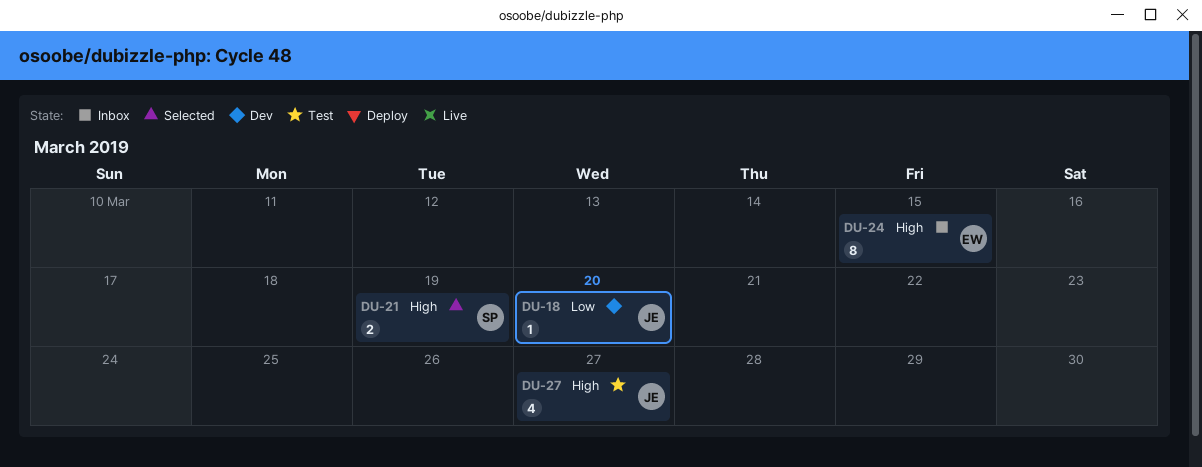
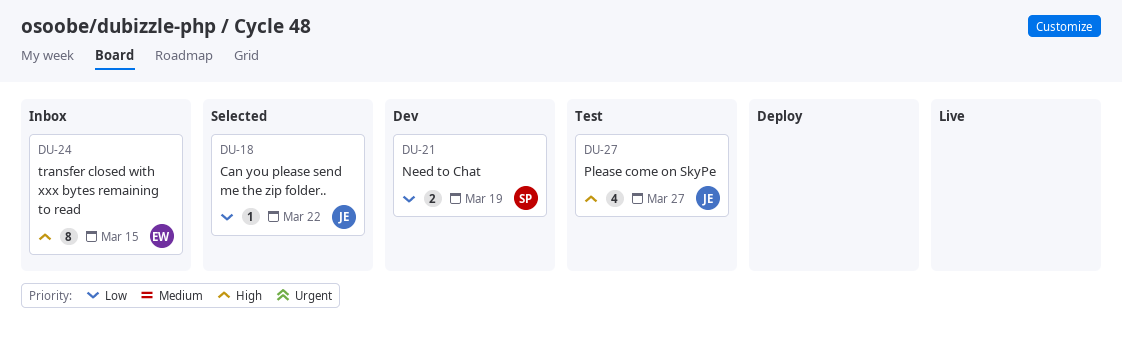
DU-18, status: Dev -> Selected
DU-18, due: Mar 20 -> Mar 22
DU-21, status: Selected -> Dev
DU-21, priority: High -> Low

